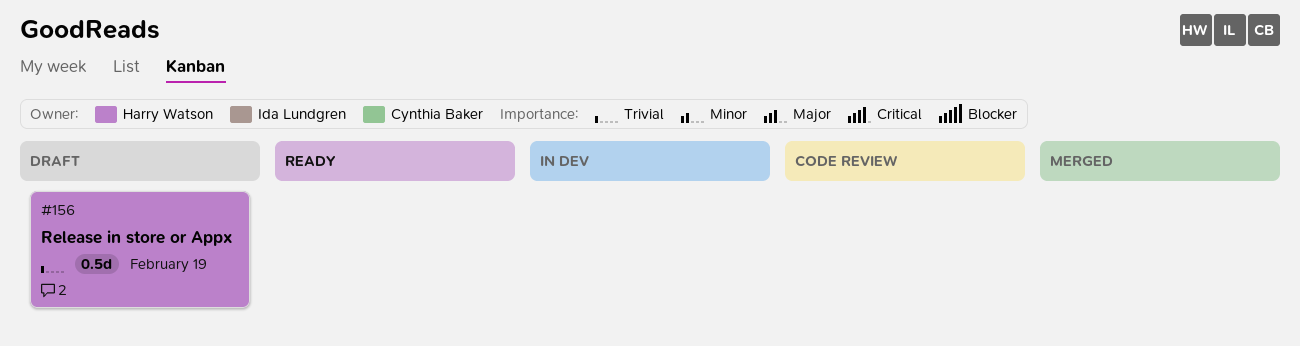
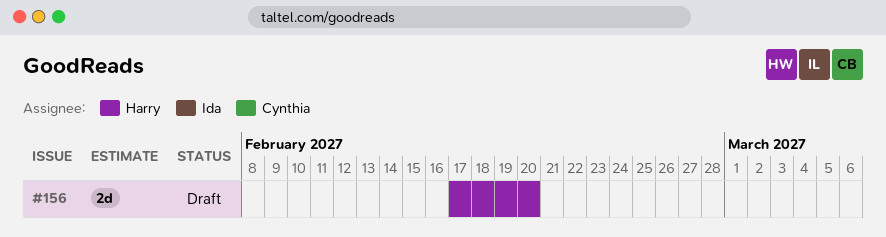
#156, estimate: 0.5d -> 2d
#156, due: Feb 19 -> Feb 20

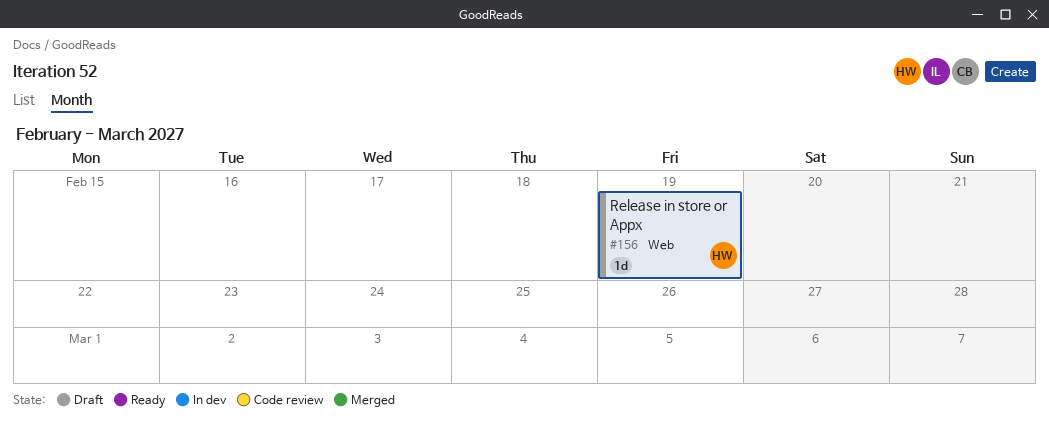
#156, estimate: 2d -> 1d
#156, due: Feb 20 -> Feb 19

